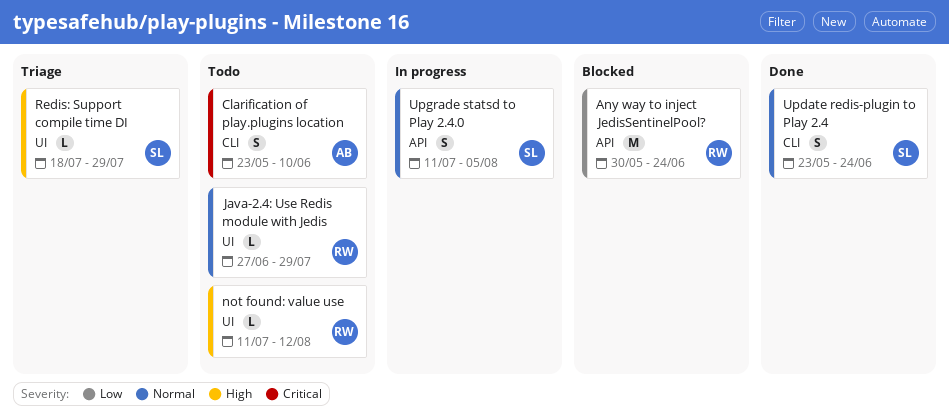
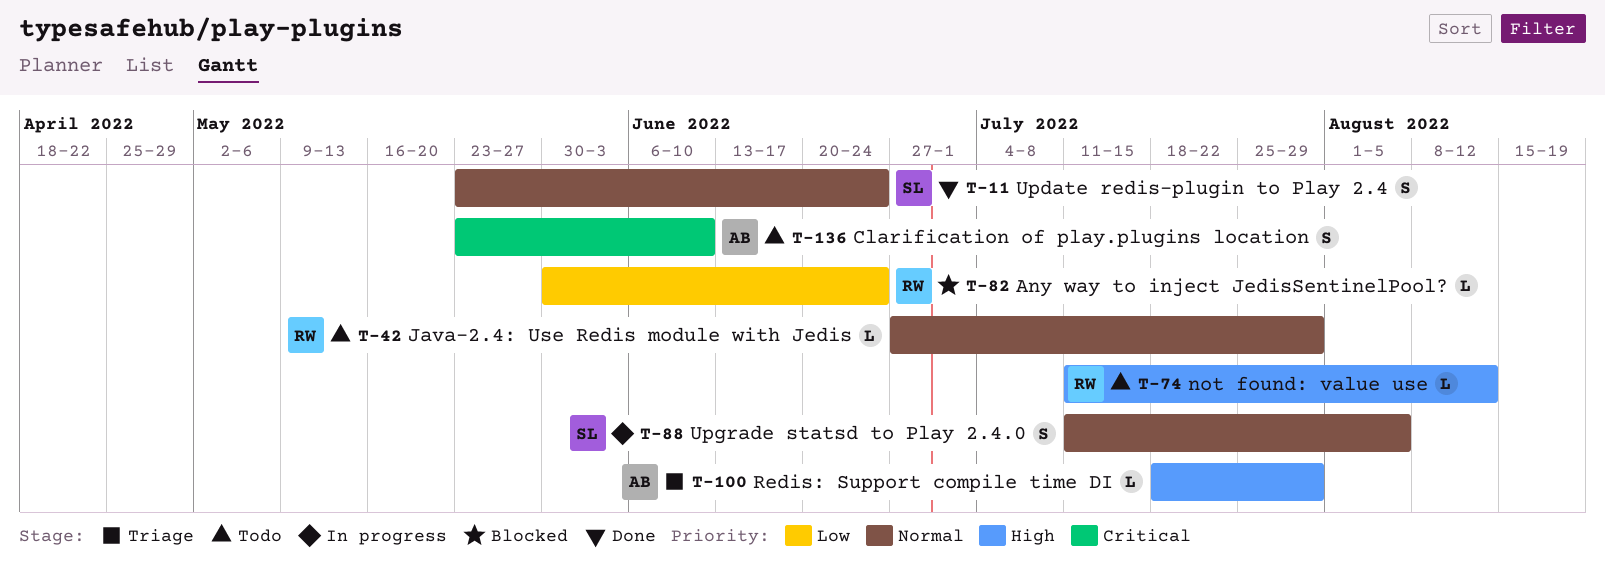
Any way to inject JedisSentinelPool?, estimate: M -> L
Redis: Support compile time DI, owner: SL -> AB

